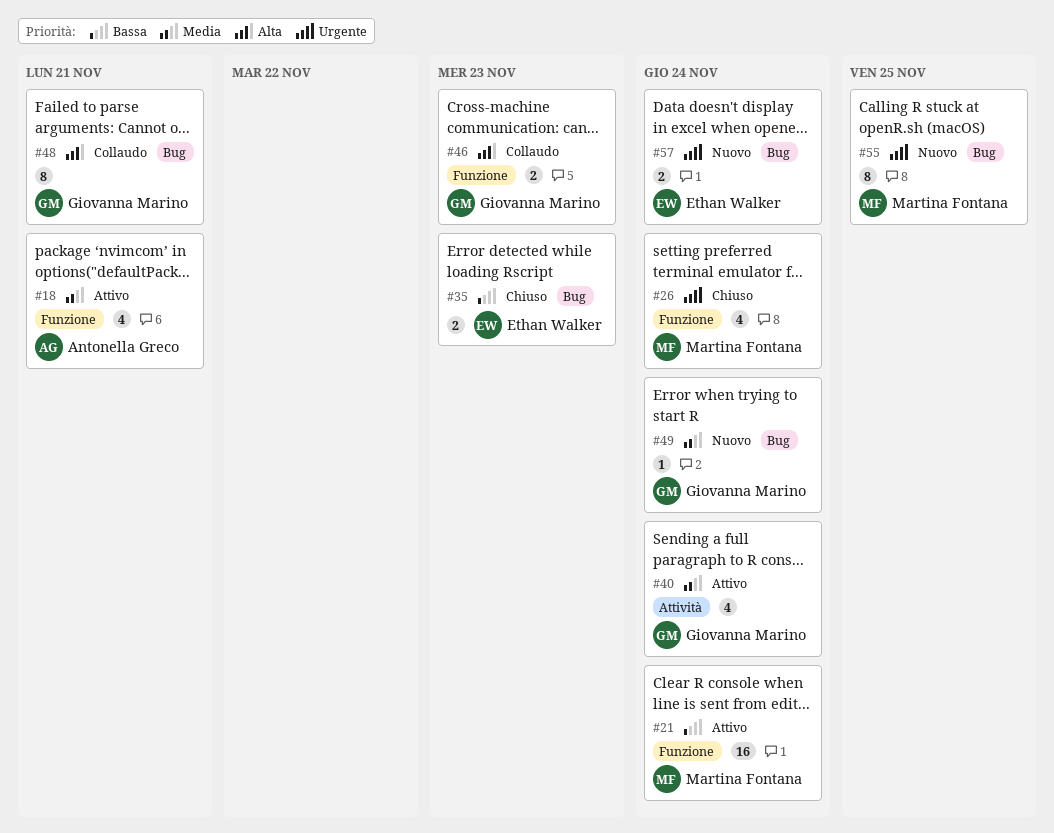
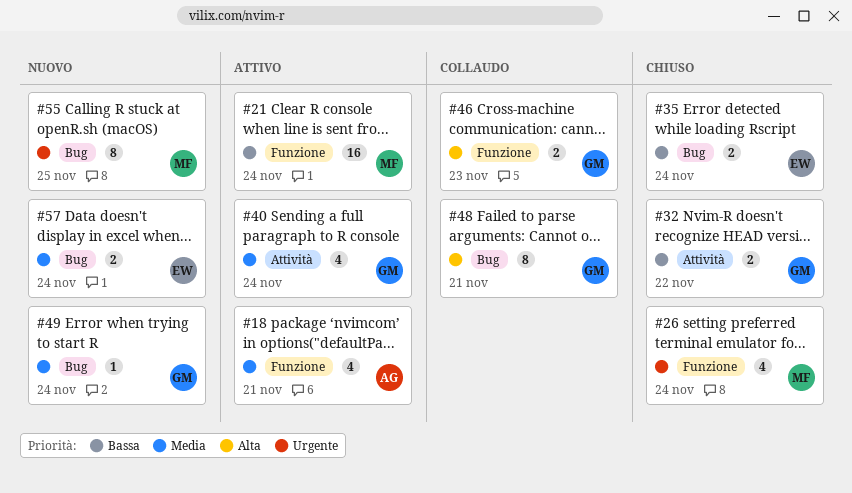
#32: none -> present
#35, due: Nov 23 -> Nov 24
#57, priority: Urgente -> Media

